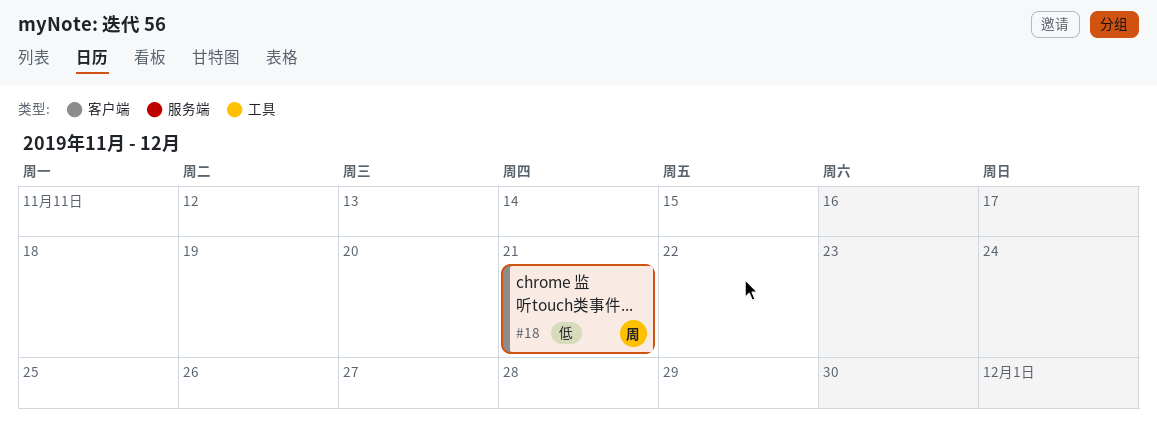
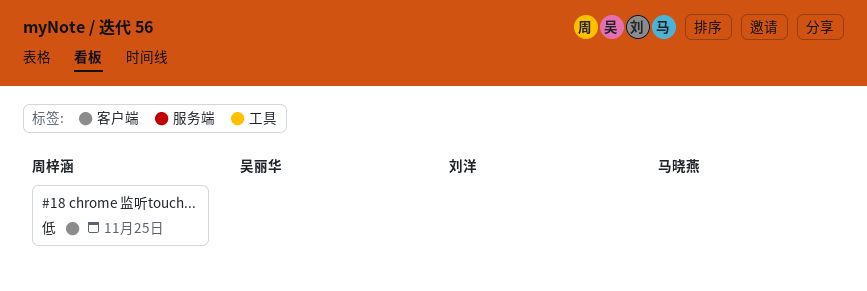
#18, due: Nov 21 -> Nov 25

